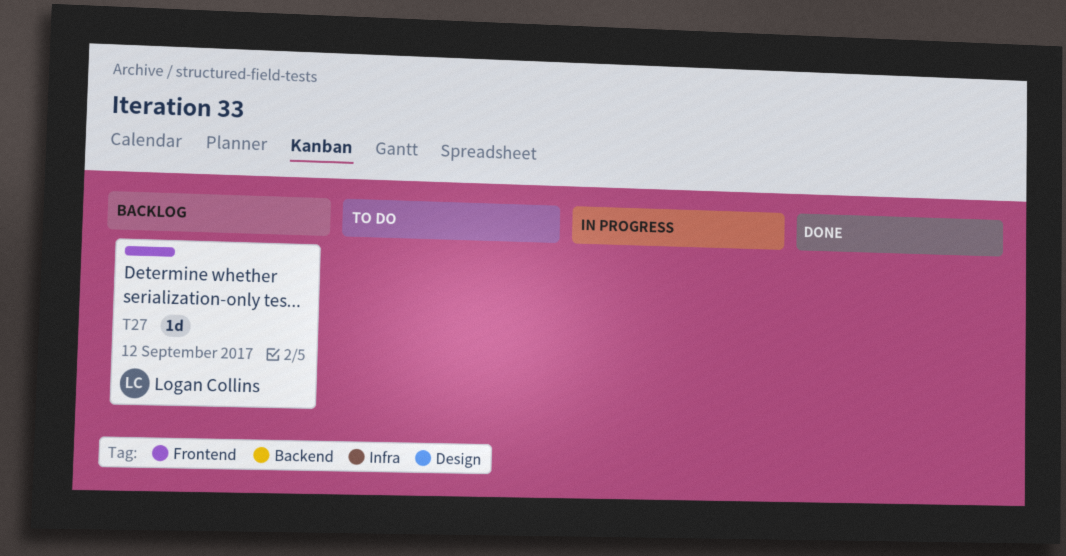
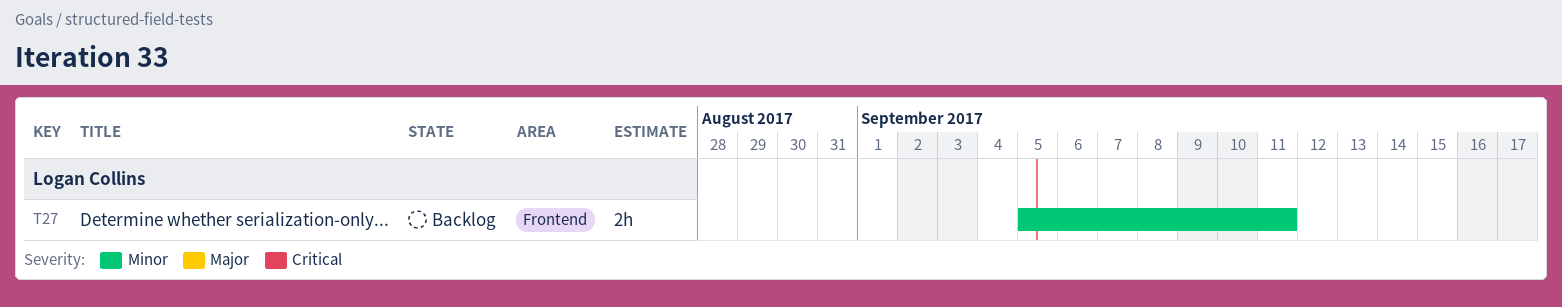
T27, estimate: 1d -> 2h
T27, due: Sep 12 -> Sep 11

